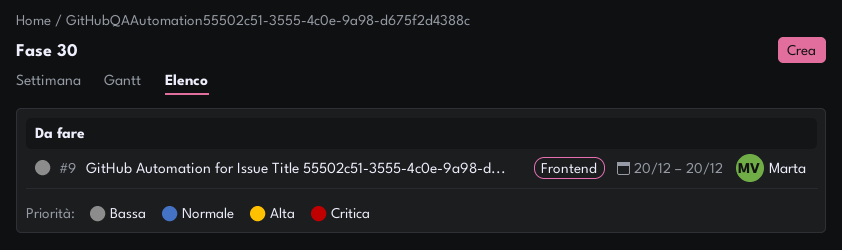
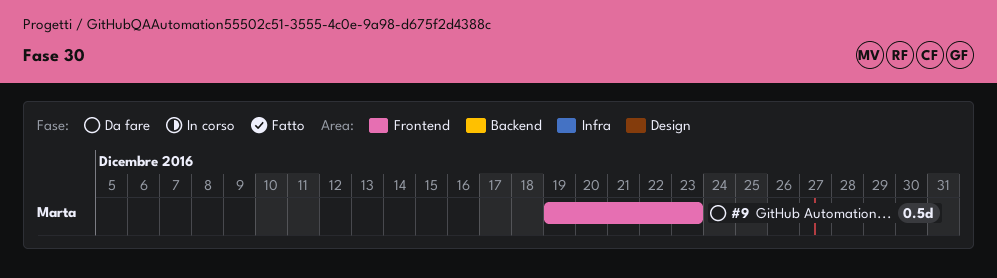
#9, start: Dec 20 -> Dec 19
#9, due: Dec 20 -> Dec 23

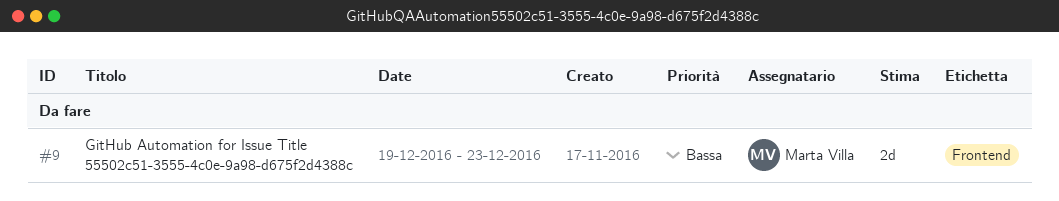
#9, estimate: 0.5d -> 2d

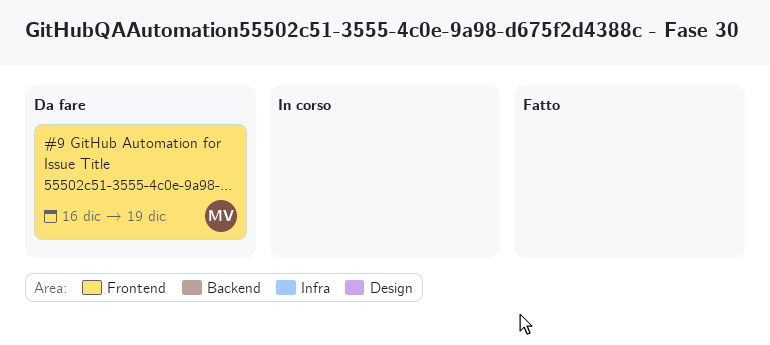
#9, start: Dec 19 -> Dec 16
#9, due: Dec 23 -> Dec 19

